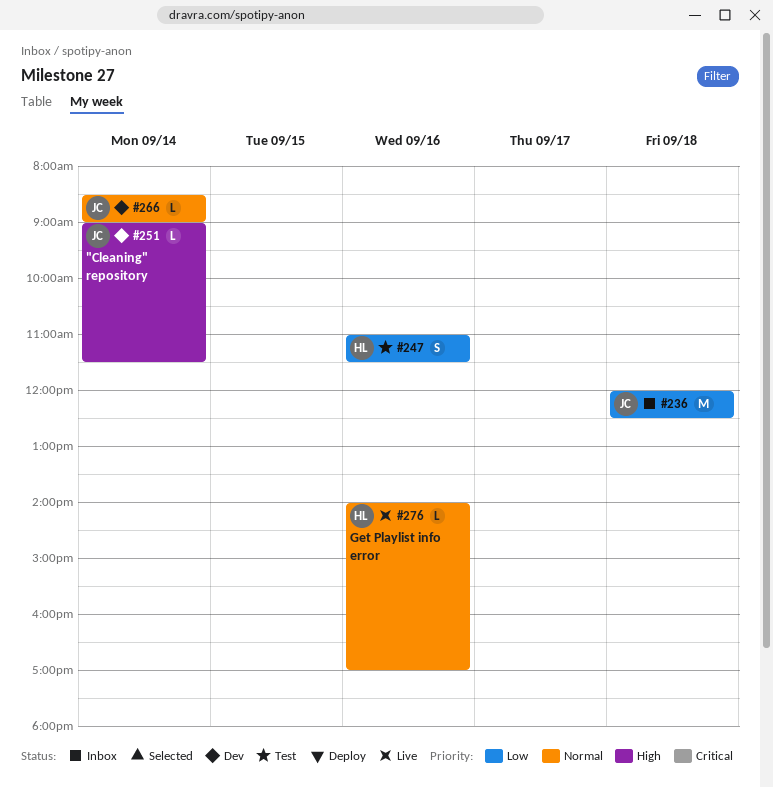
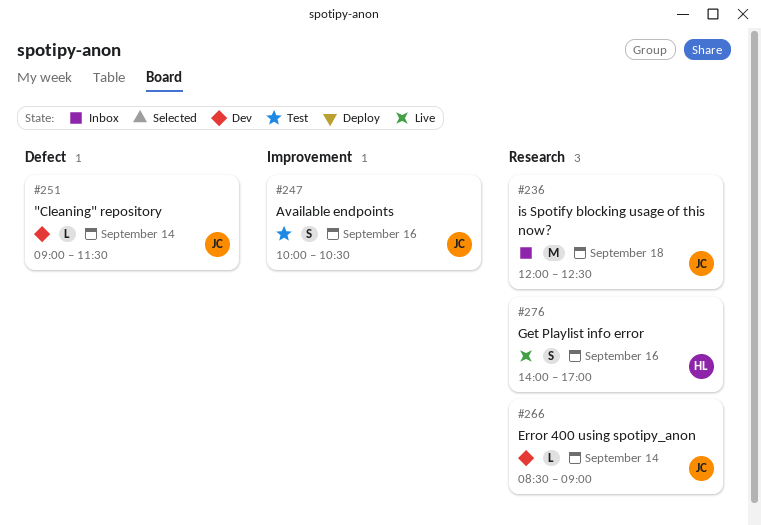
#247, owner: HL -> JC
#247, begins: 11:00 -> 10:00
#247, ends: 11:30 -> 10:30
#276, estimate: L -> S

